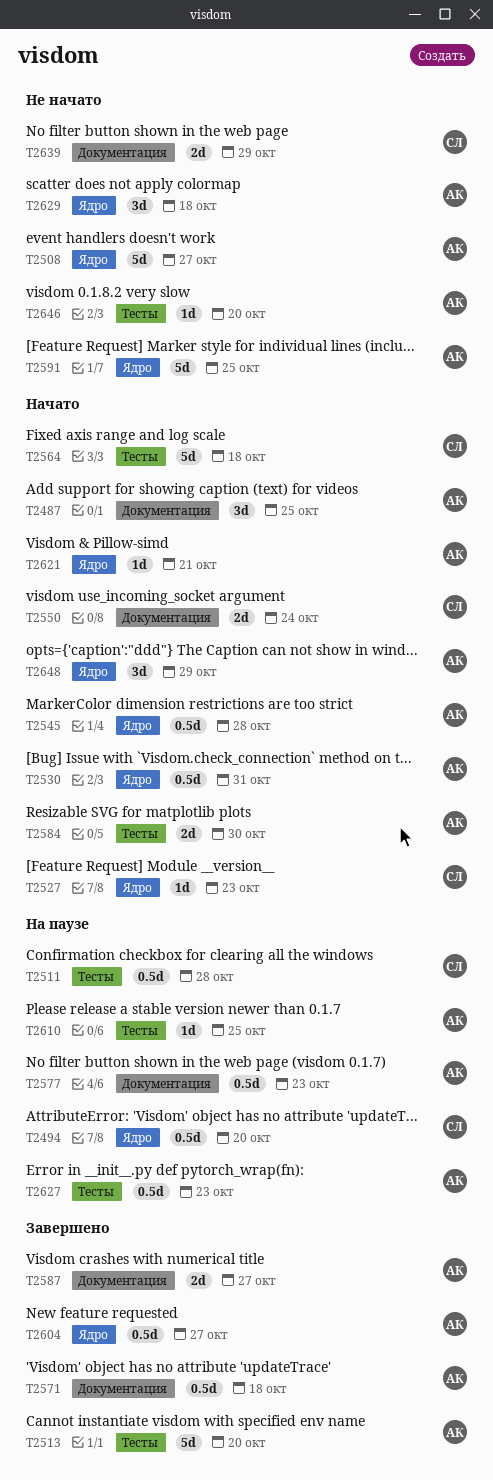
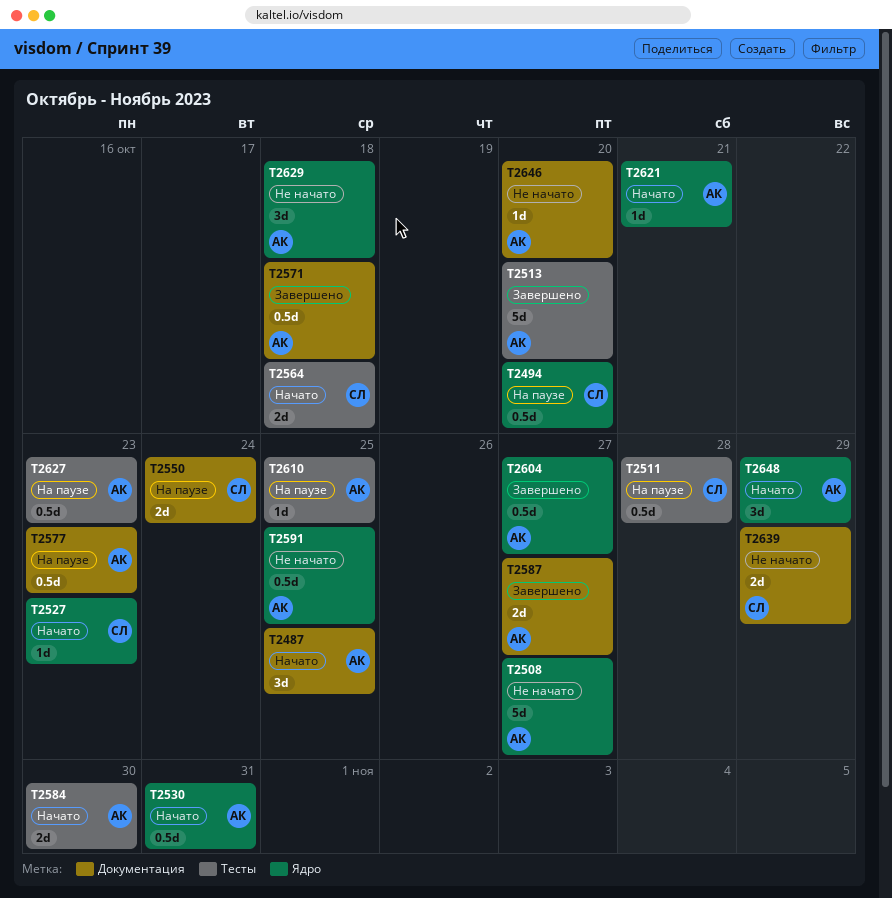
T2545: present -> none
T2550, status: Начато -> На паузе
T2564, estimate: 5d -> 2d
T2591, estimate: 5d -> 0.5d
T2646, label: Тесты -> Документация

